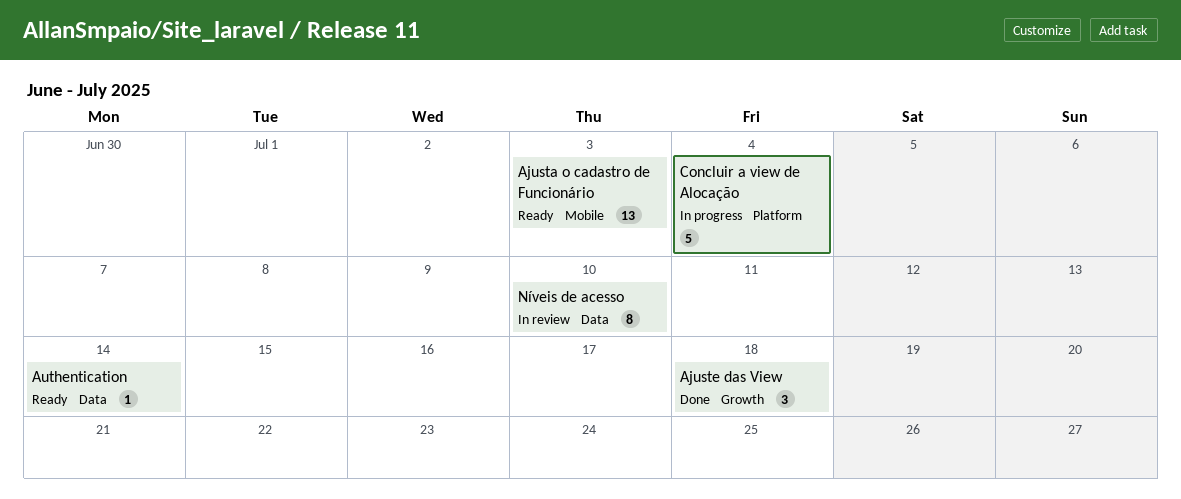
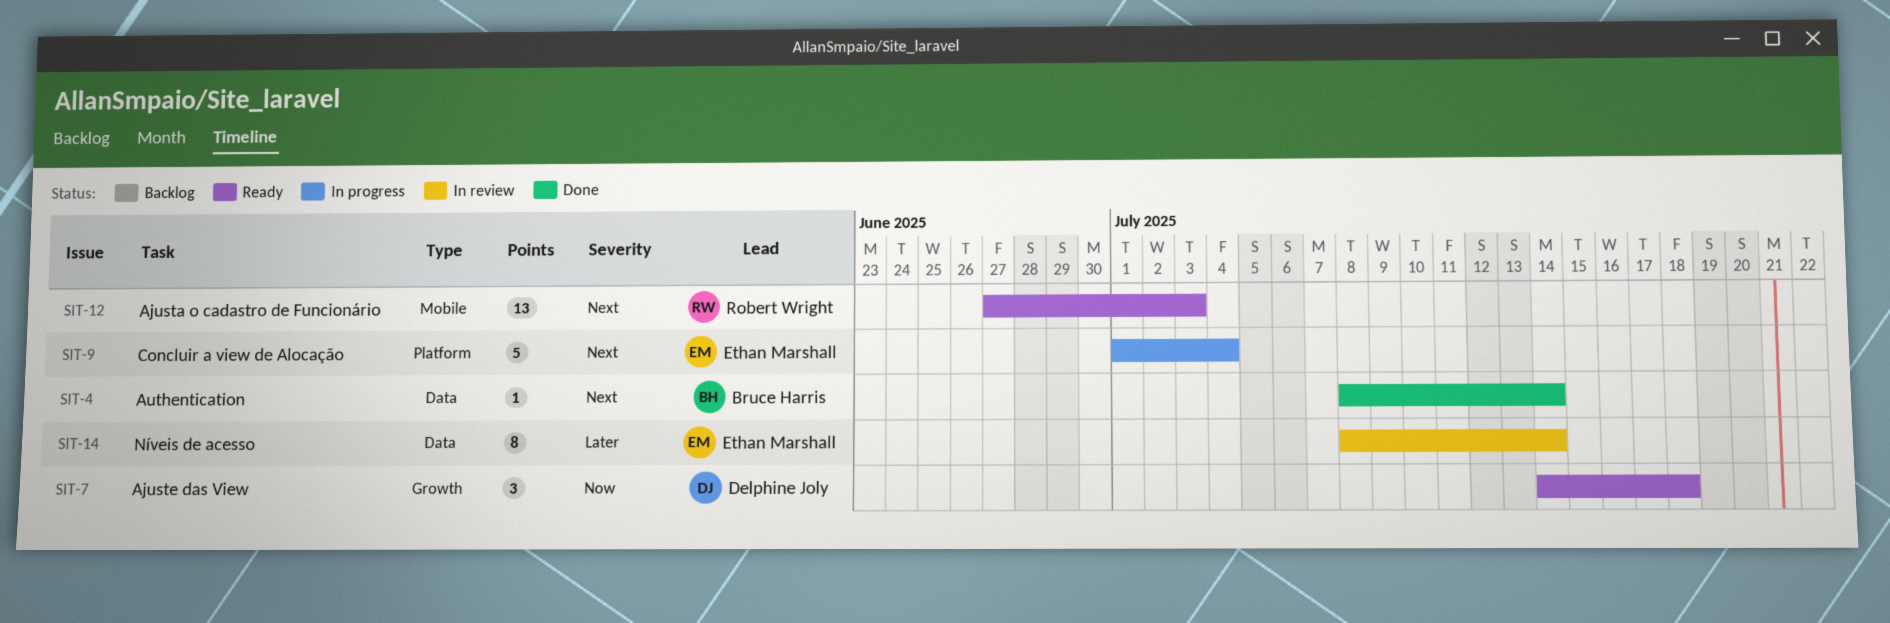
Ajuste das View, status: Done -> Ready
Authentication, status: Ready -> Done
Níveis de acesso, due: Jul 10 -> Jul 14

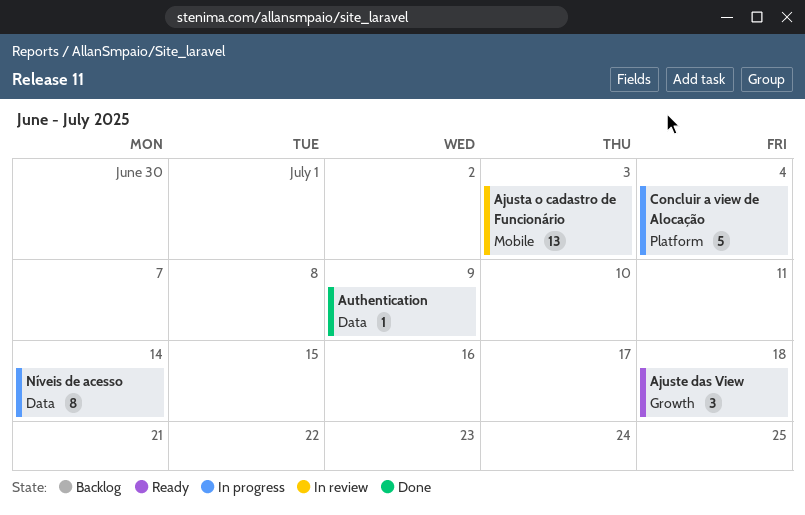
Ajusta o cadastro de Funcionário, status: Ready -> In review
Authentication, due: Jul 14 -> Jul 9
Níveis de acesso, status: In review -> In progress

